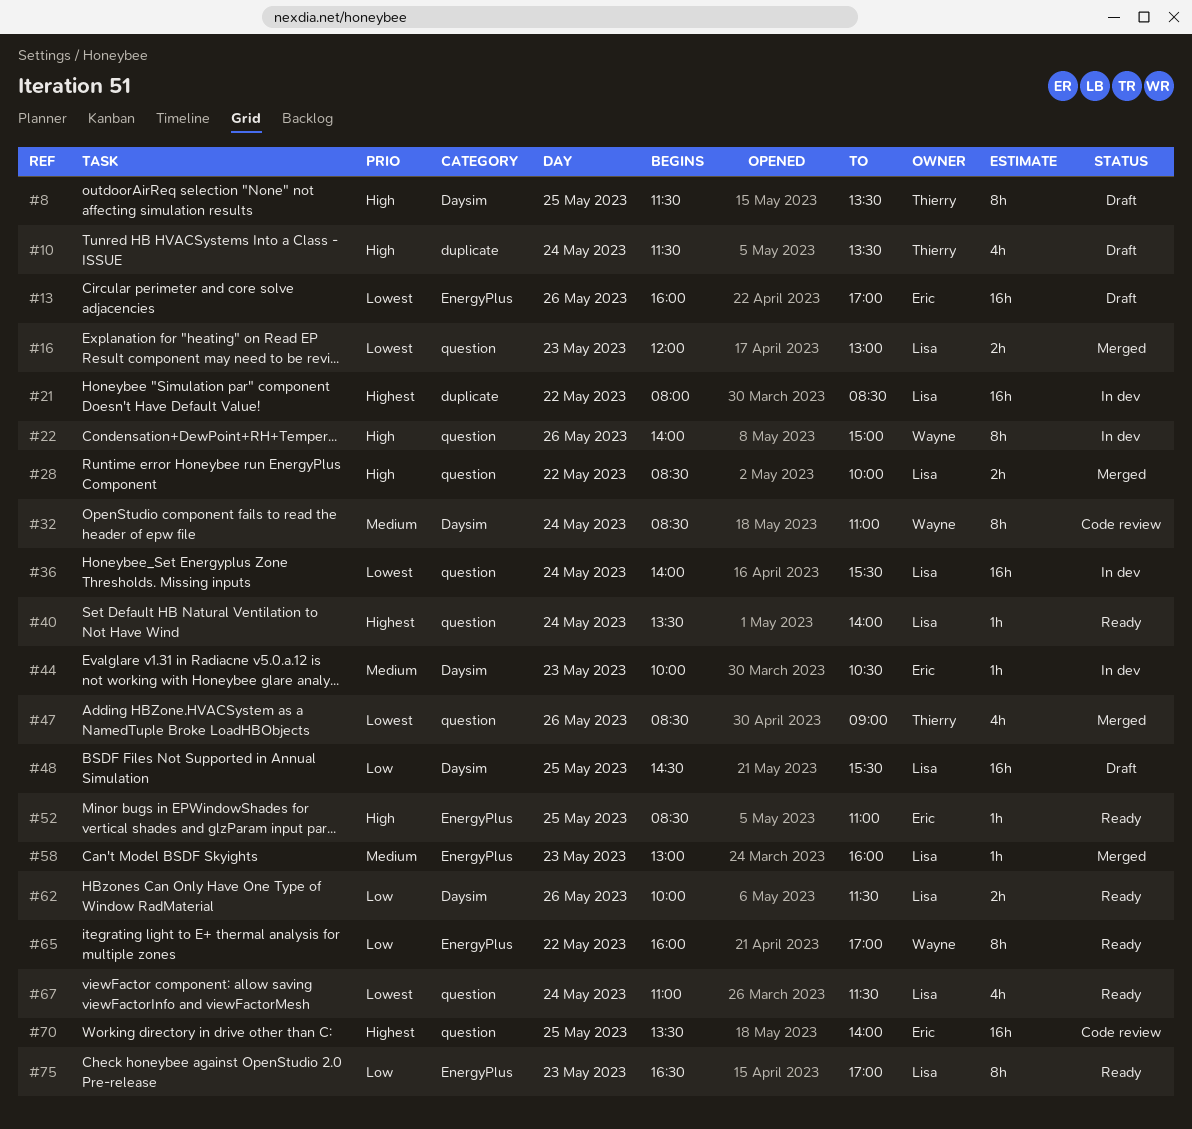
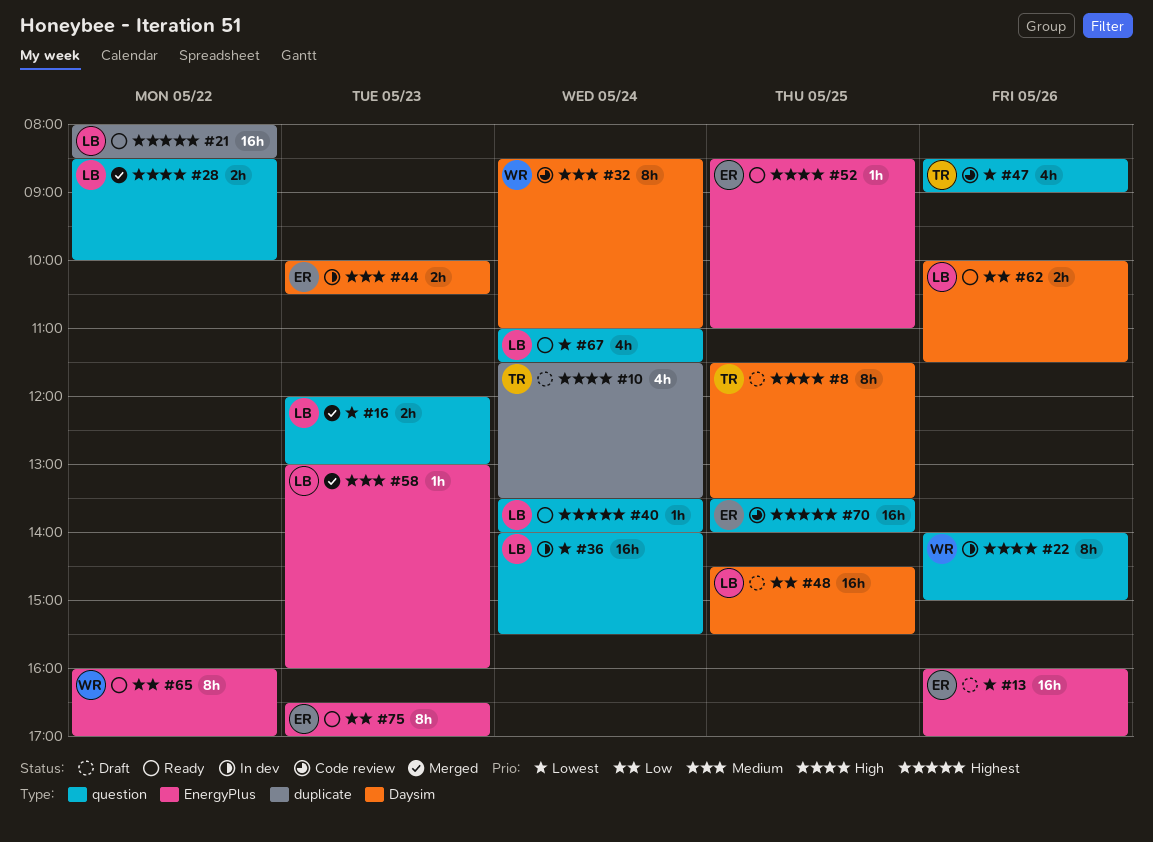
#21, status: In dev -> Ready
#44, estimate: 1h -> 2h
#47, status: Merged -> Code review
#75, owner: Lisa -> Eric

